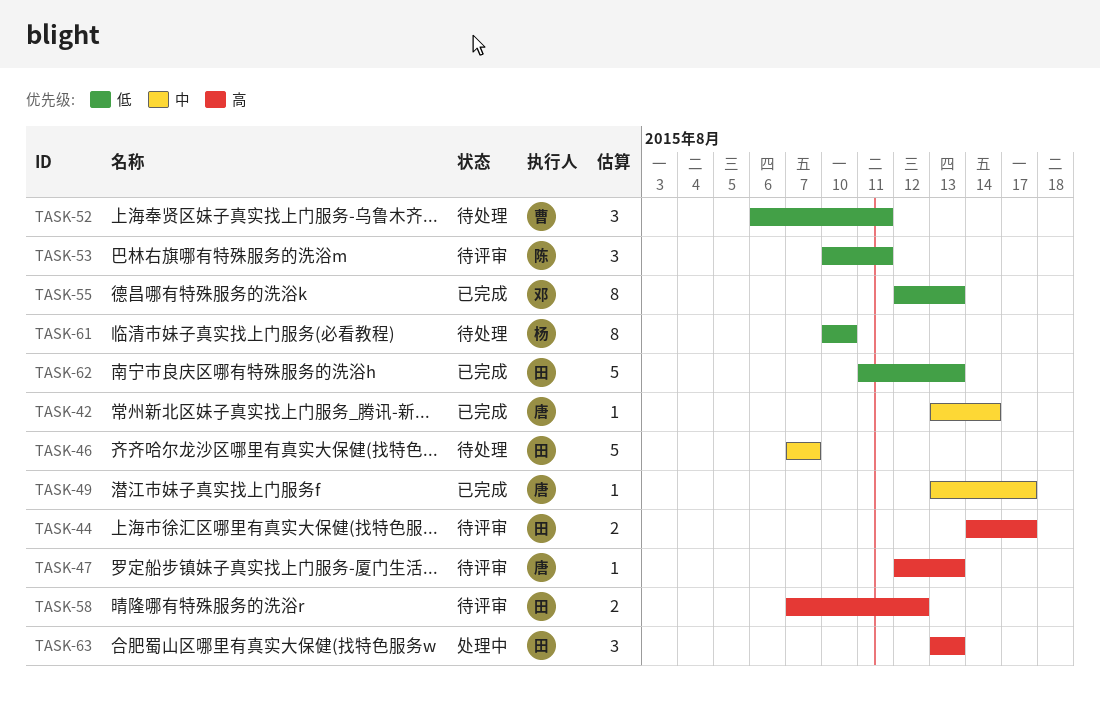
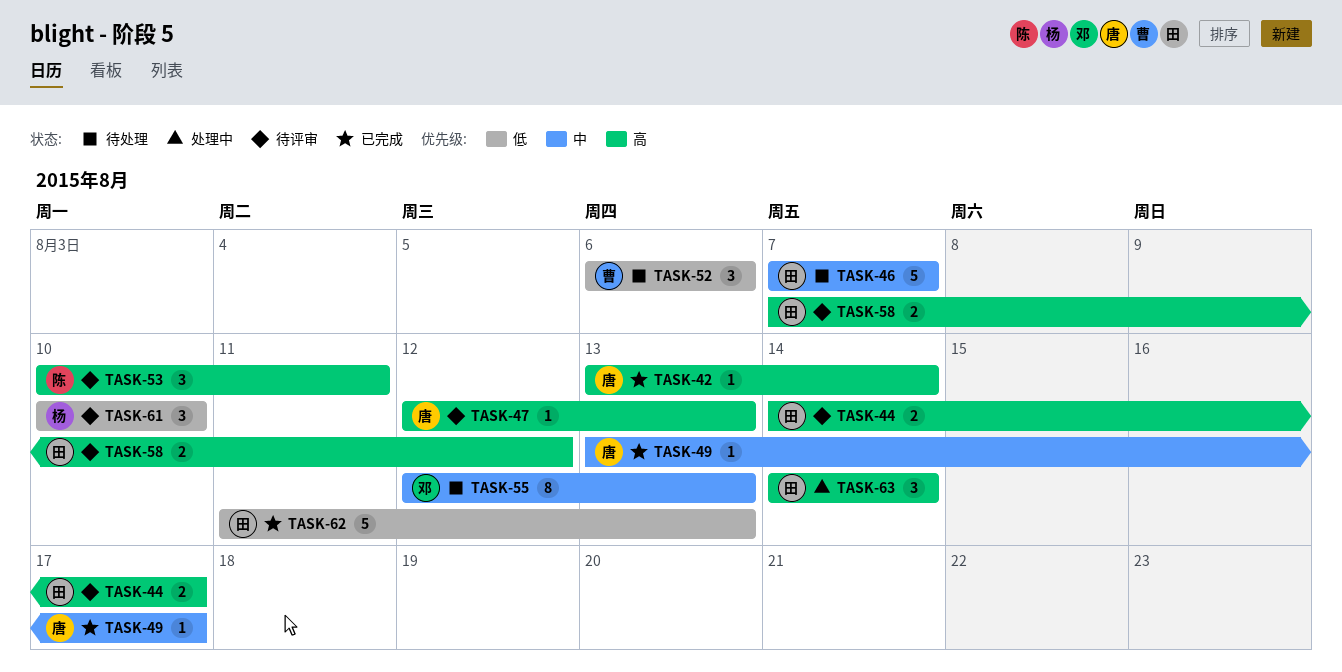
TASK-42, priority: 中 -> 高
TASK-52, due: Aug 11 -> Aug 6
TASK-53, priority: 低 -> 高
TASK-55, status: 已完成 -> 待处理
TASK-55, priority: 低 -> 中
TASK-61, status: 待处理 -> 待评审
TASK-61, estimate: 8 -> 3
TASK-63, start: Aug 13 -> Aug 14
TASK-63, due: Aug 13 -> Aug 14

